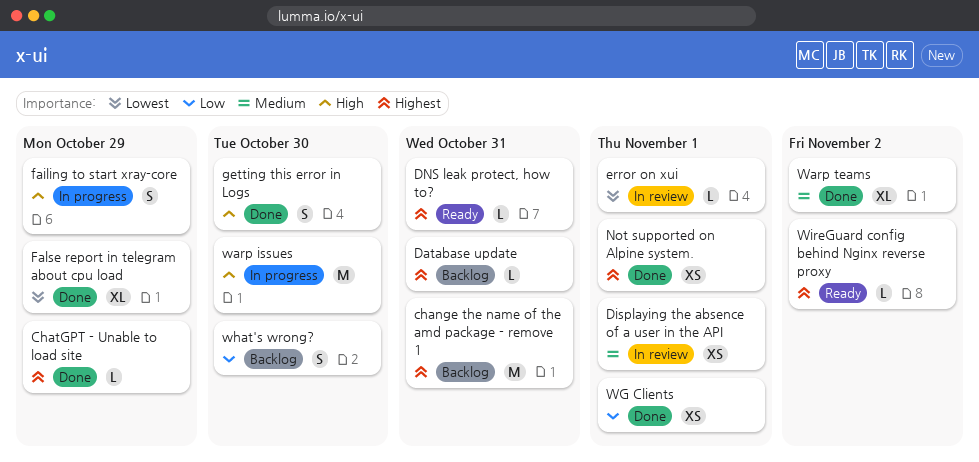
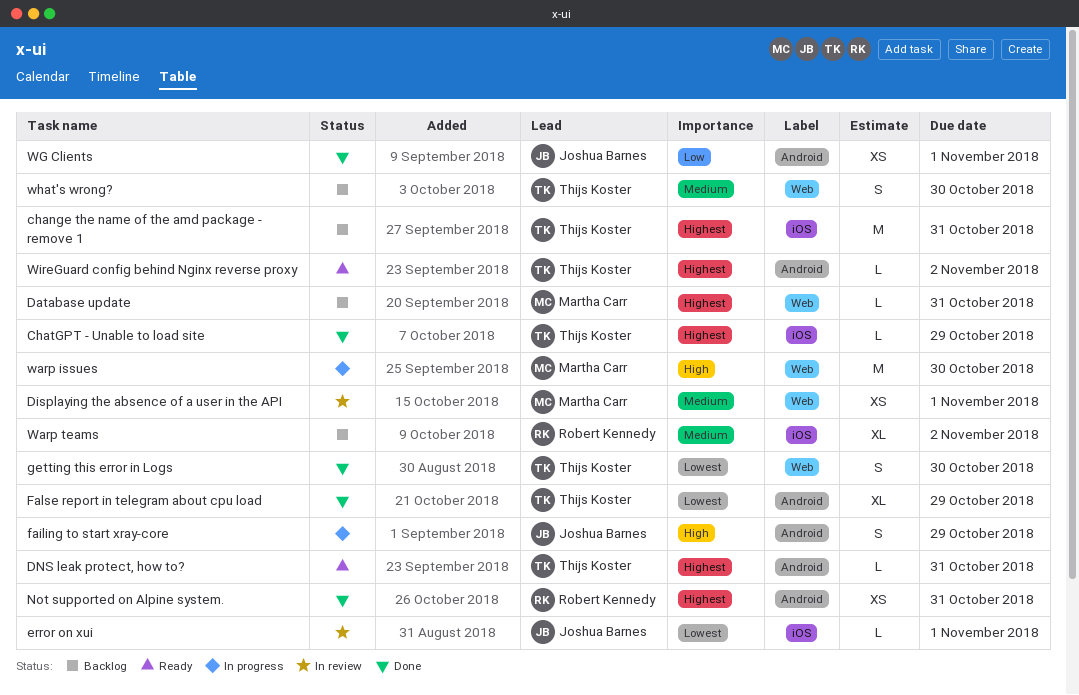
getting this error in Logs, priority: High -> Lowest
Not supported on Alpine system., due: Nov 1 -> Oct 31
Warp teams, status: Done -> Backlog
what's wrong?, priority: Low -> Medium

